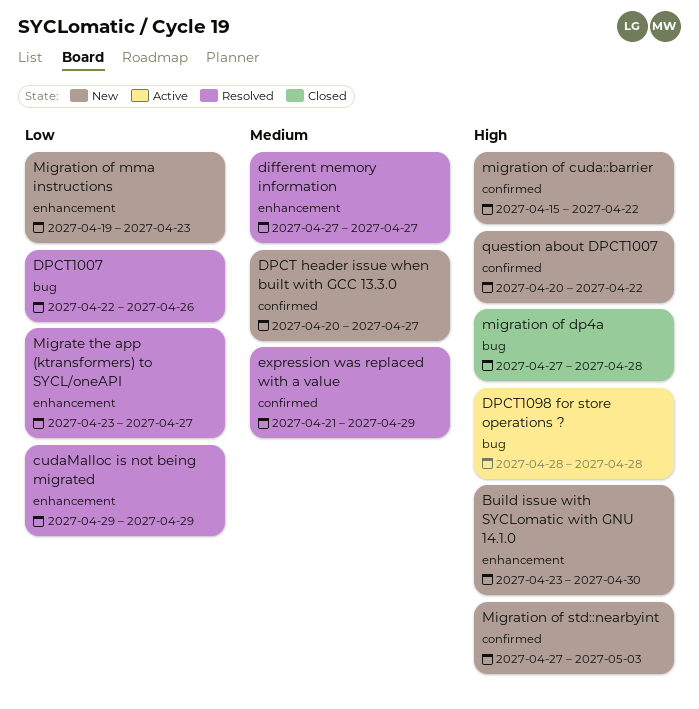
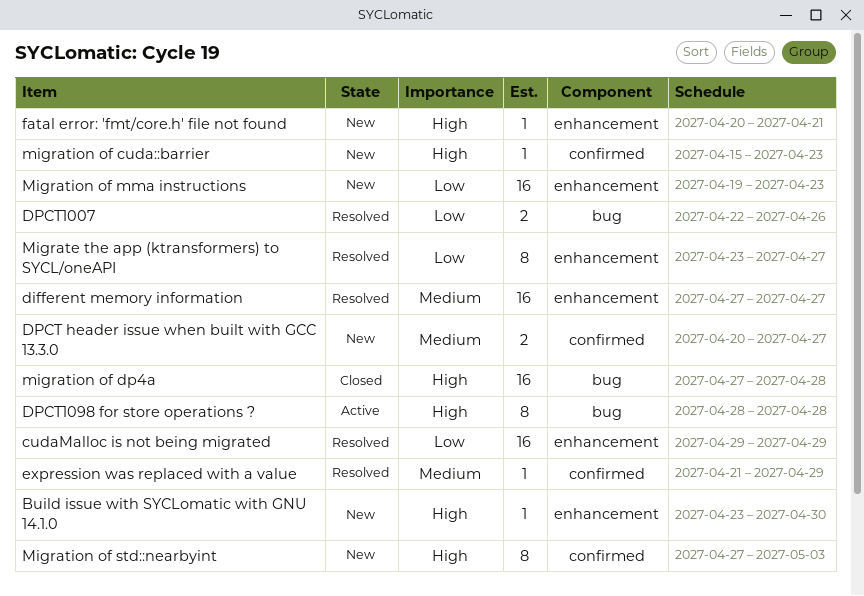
fatal error: 'fmt/core.h' file not found: none -> present
migration of cuda::barrier, due: Apr 22 -> Apr 23
question about DPCT1007: present -> none

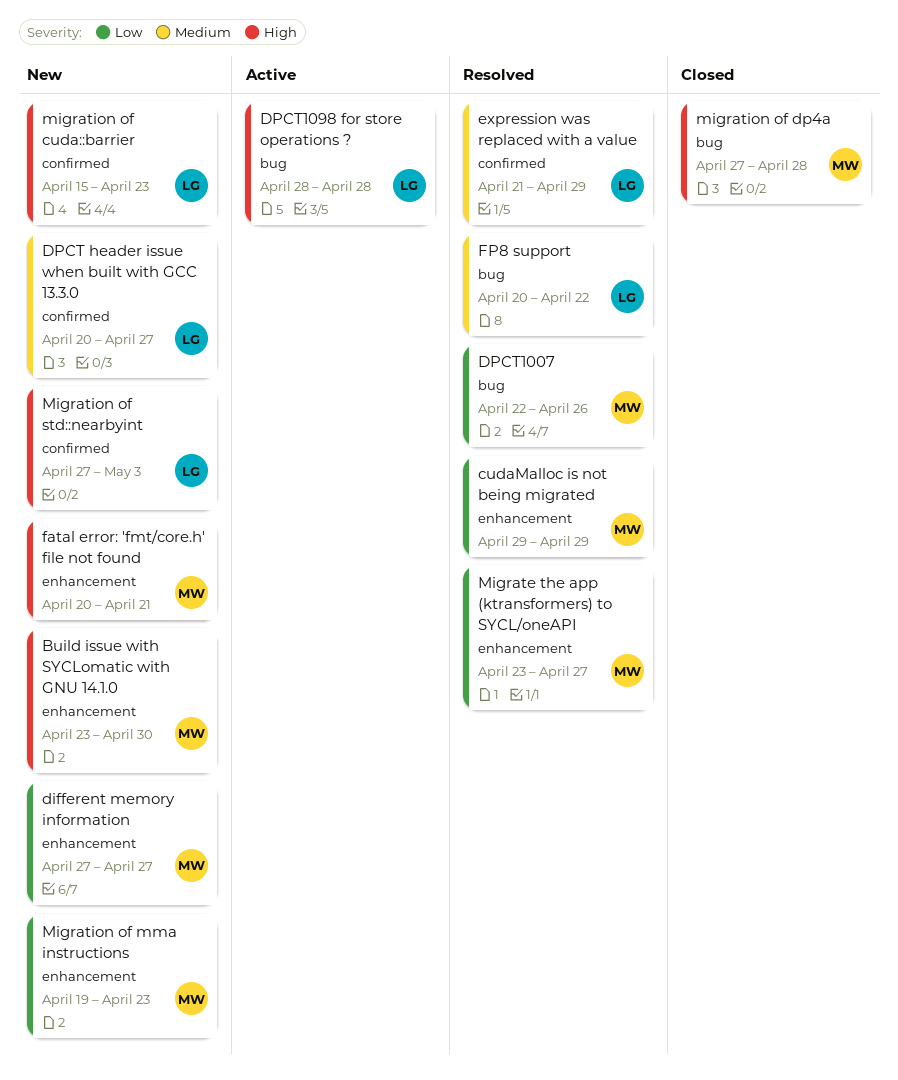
different memory information, status: Resolved -> New
different memory information, priority: Medium -> Low
FP8 support: none -> present

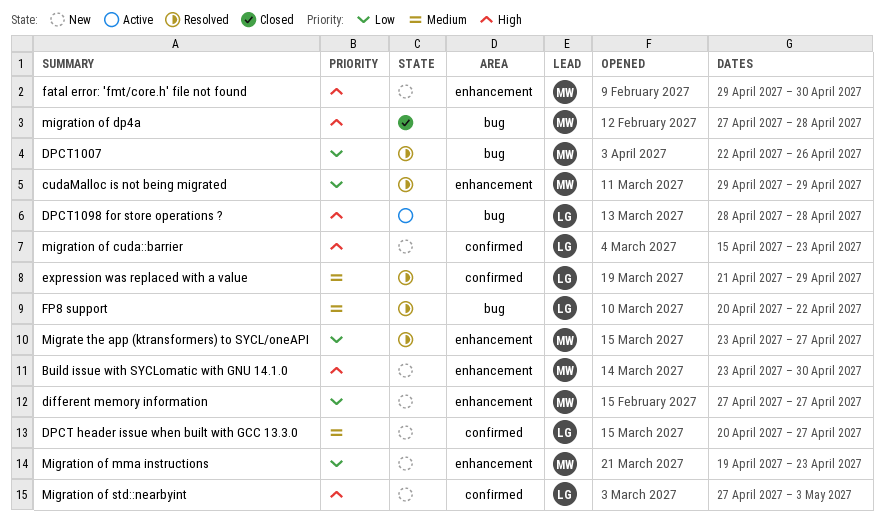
fatal error: 'fmt/core.h' file not found, start: Apr 20 -> Apr 29
fatal error: 'fmt/core.h' file not found, due: Apr 21 -> Apr 30

